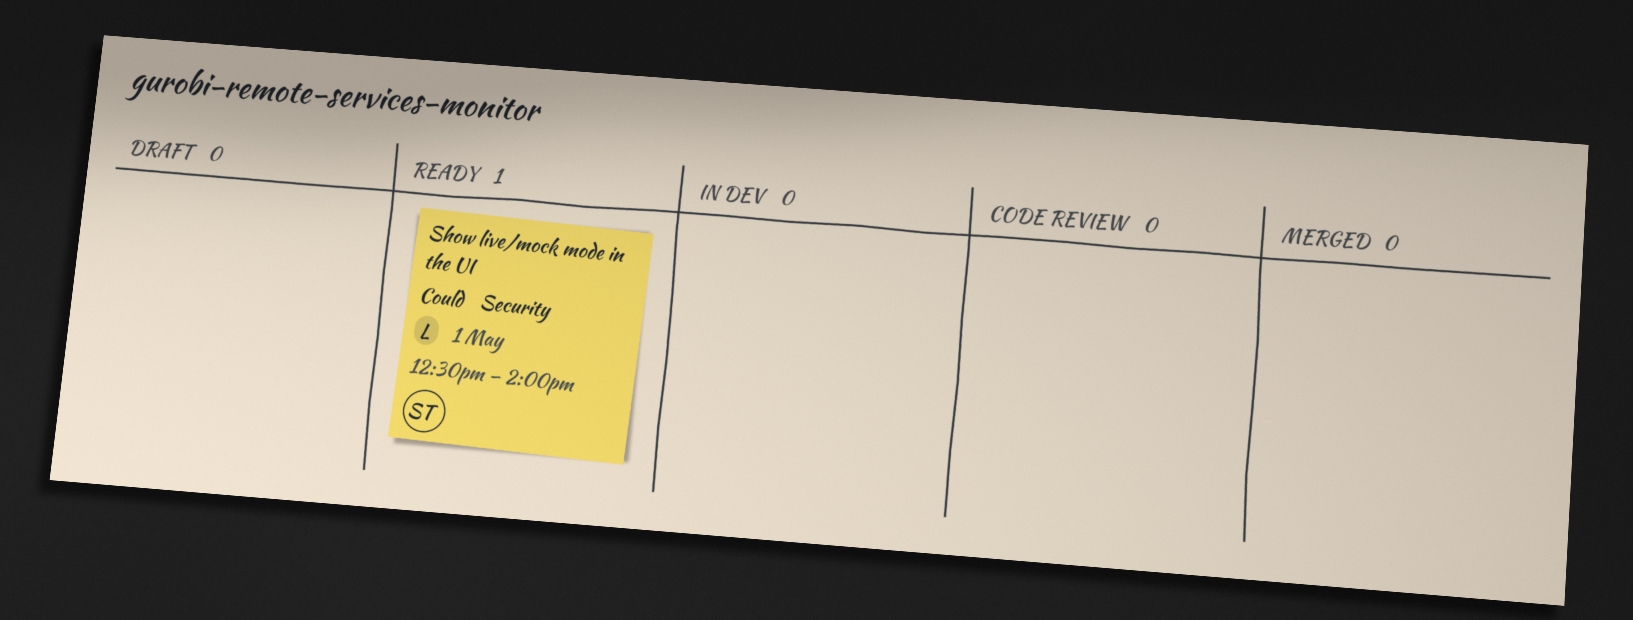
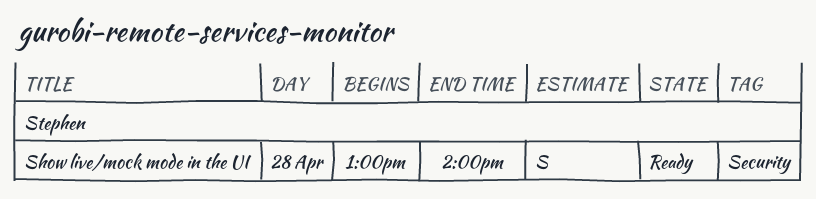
Show live/mock mode in the UI, estimate: L -> S
Show live/mock mode in the UI, day: May 1 -> Apr 28
Show live/mock mode in the UI, begins: 12:30 -> 13:00

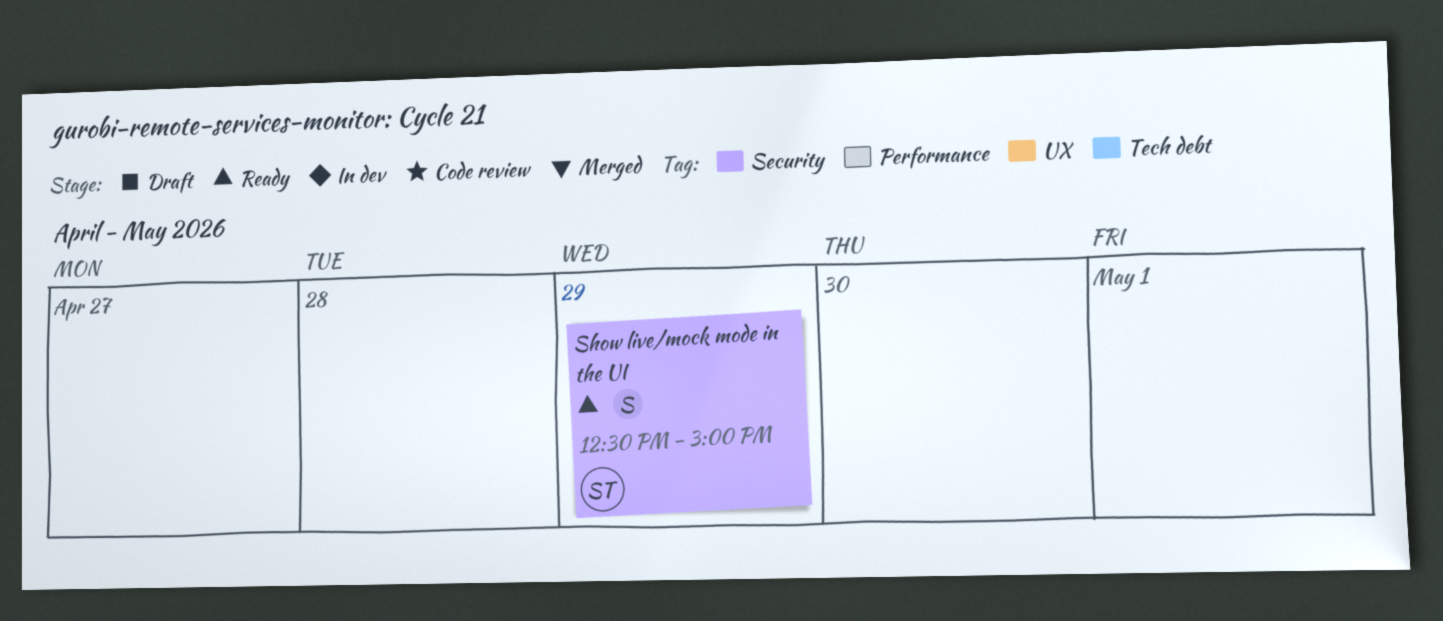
Show live/mock mode in the UI, day: Apr 28 -> Apr 29
Show live/mock mode in the UI, begins: 13:00 -> 12:30
Show live/mock mode in the UI, ends: 14:00 -> 15:00

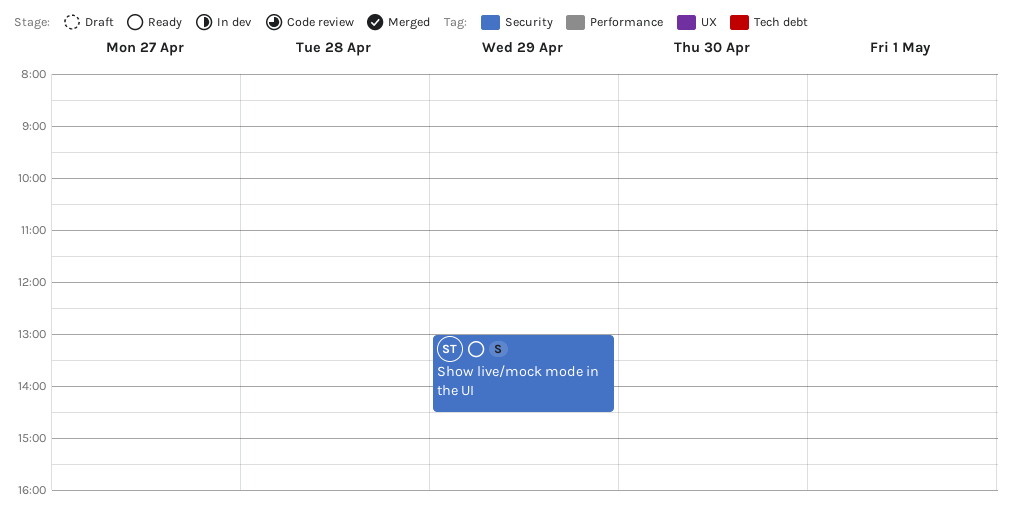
Show live/mock mode in the UI, begins: 12:30 -> 13:00
Show live/mock mode in the UI, ends: 15:00 -> 14:30

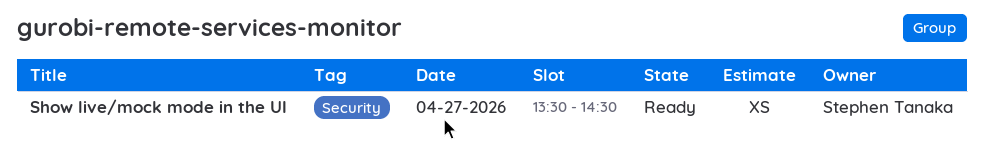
Show live/mock mode in the UI, estimate: S -> XS
Show live/mock mode in the UI, day: Apr 29 -> Apr 27
Show live/mock mode in the UI, begins: 13:00 -> 13:30

